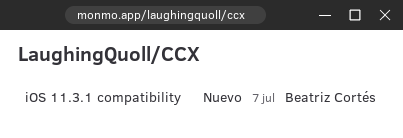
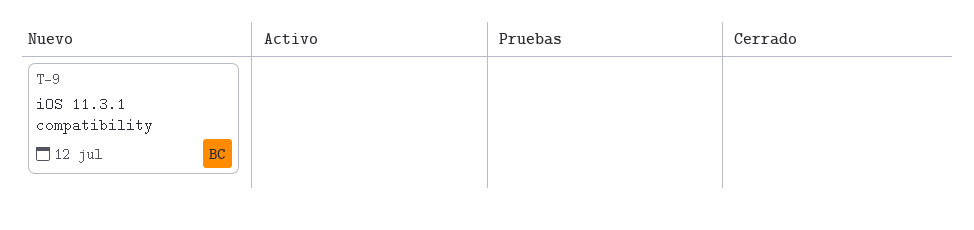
iOS 11.3.1 compatibility, due: Jul 7 -> Jul 12

